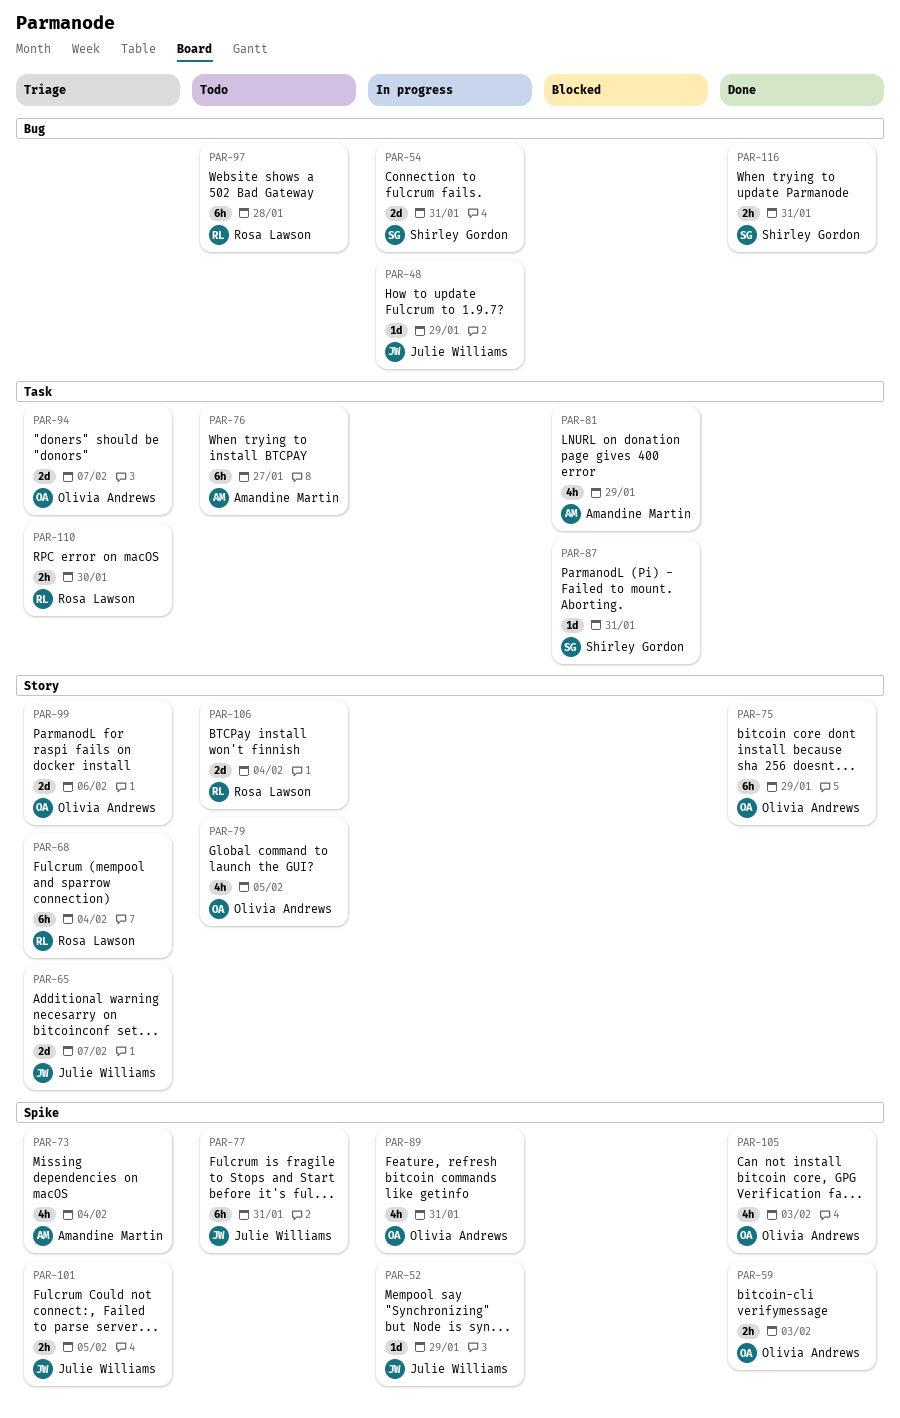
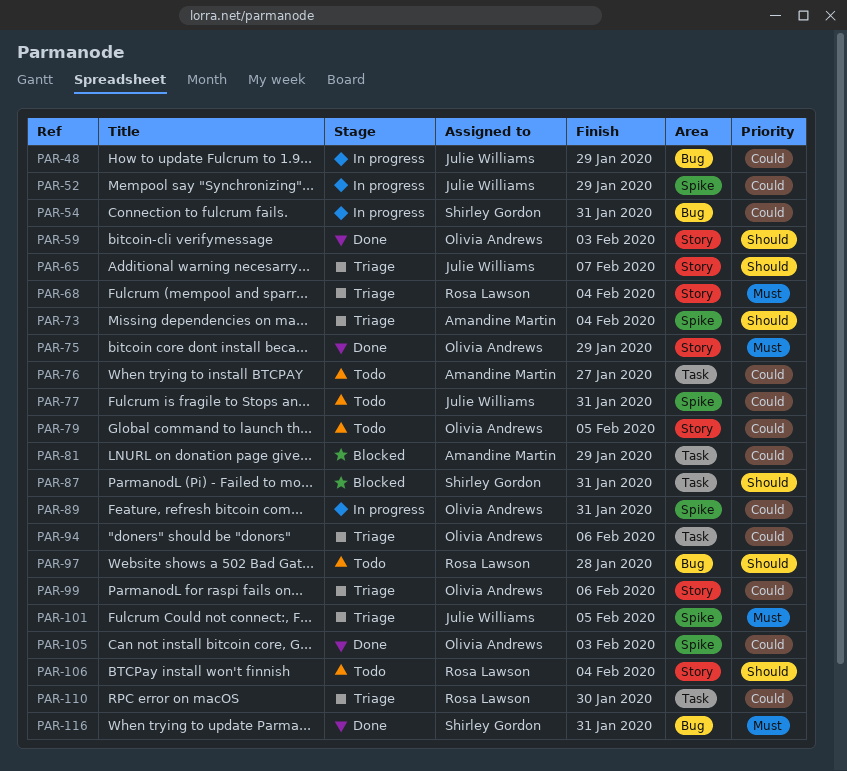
PAR-59, label: Spike -> Story
PAR-94, due: Feb 7 -> Feb 6

